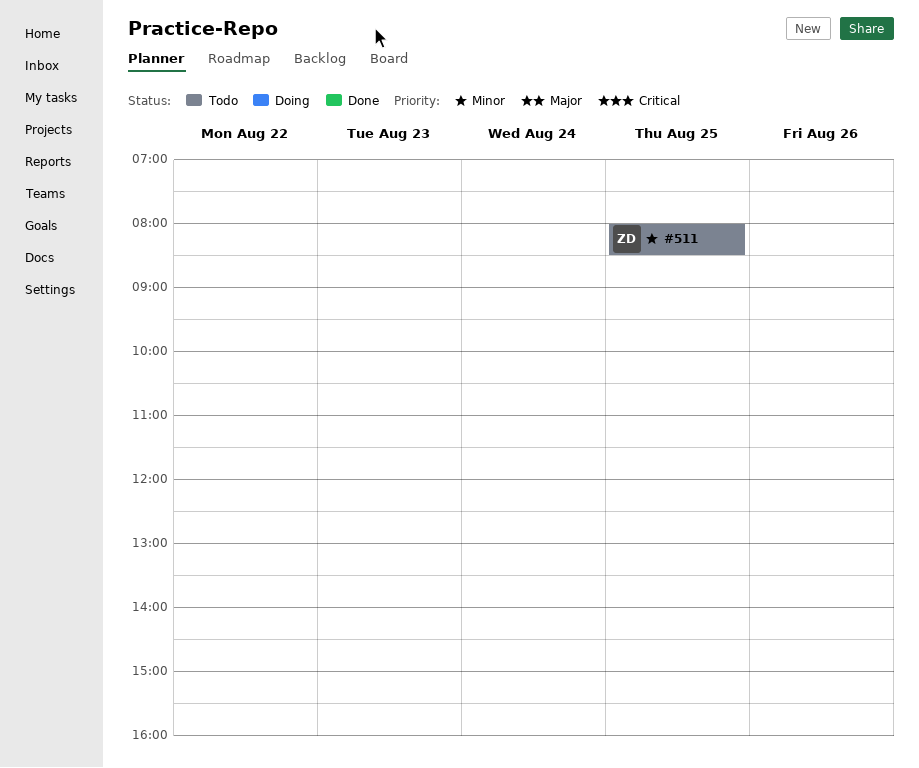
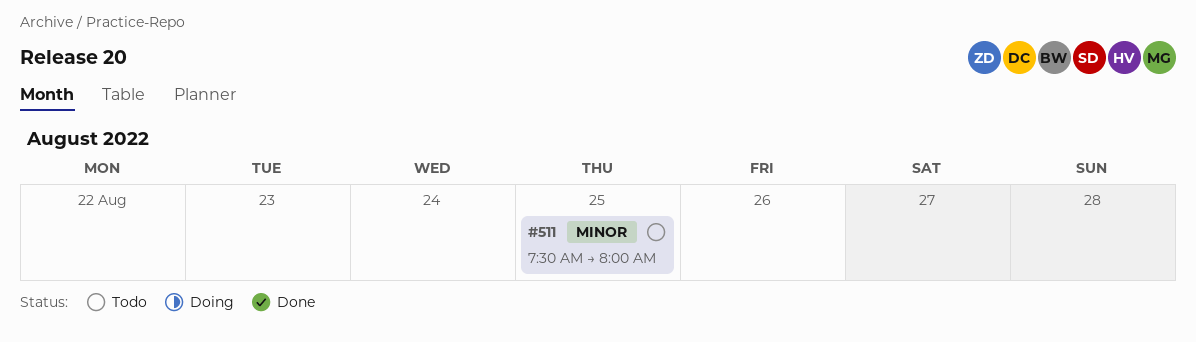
#511, begins: 08:00 -> 07:30
#511, ends: 08:30 -> 08:00

